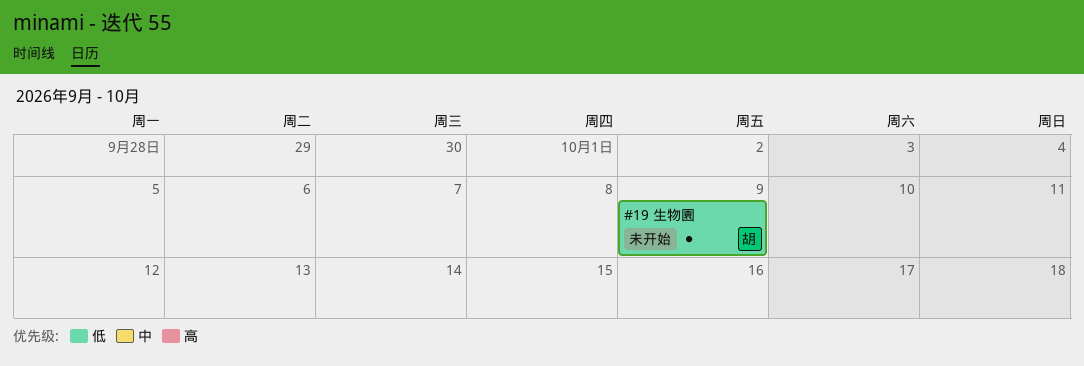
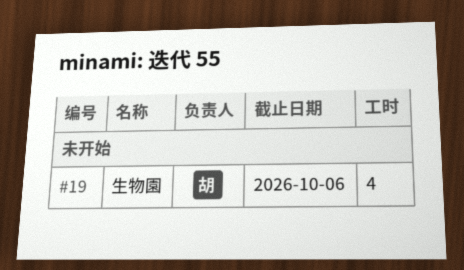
#19, estimate: 1 -> 4
#19, due: Oct 9 -> Oct 6

